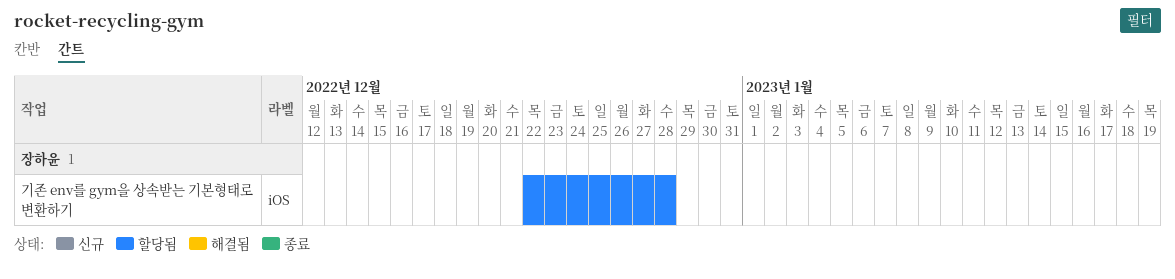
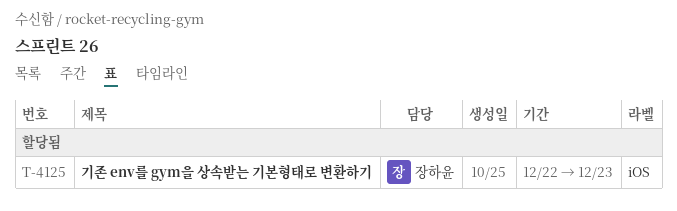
기존 env를 gym을 상속받는 기본형태로 변환하기, due: Dec 28 -> Dec 23

